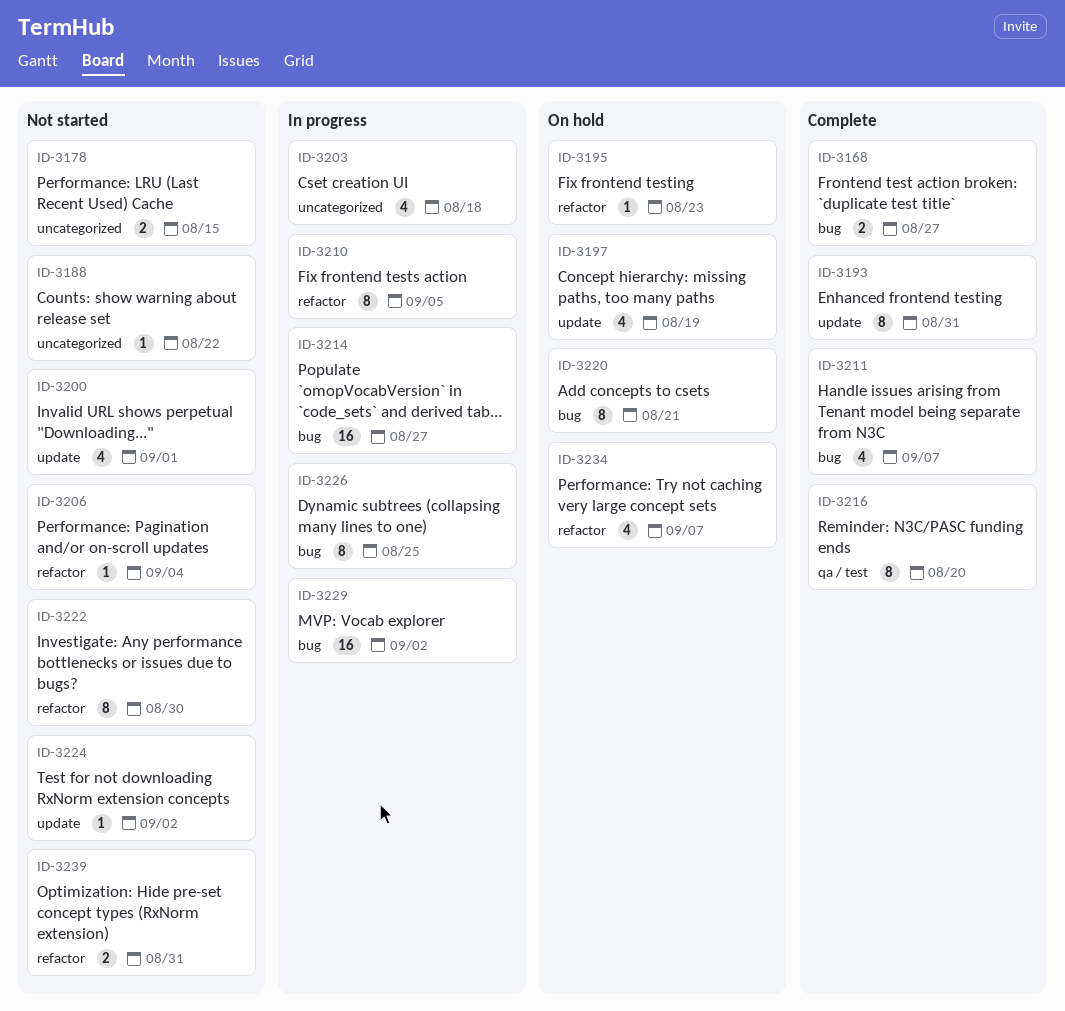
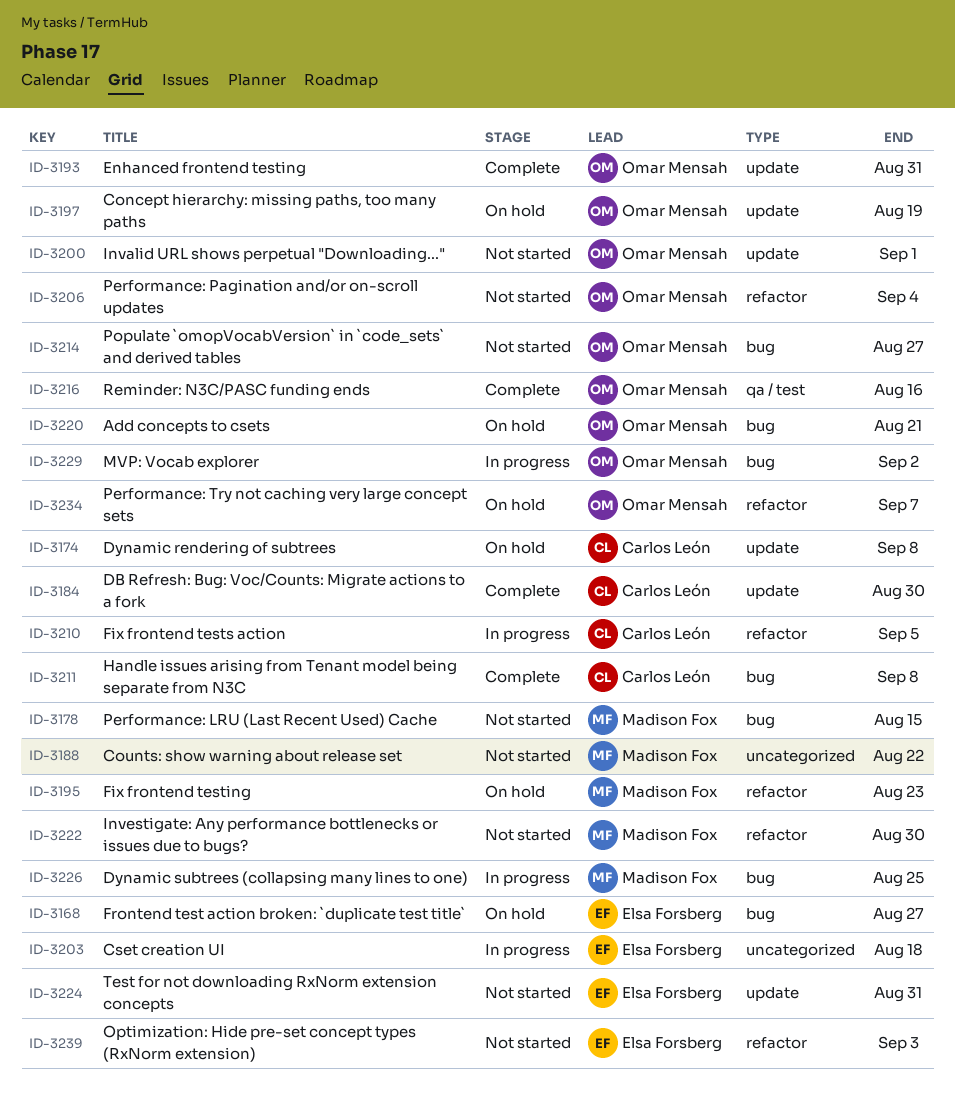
ID-3168, status: Complete -> On hold
ID-3174: none -> present
ID-3178, label: uncategorized -> bug
ID-3184: none -> present
ID-3211, due: Sep 7 -> Sep 8
ID-3214, status: In progress -> Not started
ID-3216, due: Aug 20 -> Aug 16
ID-3224, due: Sep 2 -> Aug 31
ID-3239, due: Aug 31 -> Sep 3

